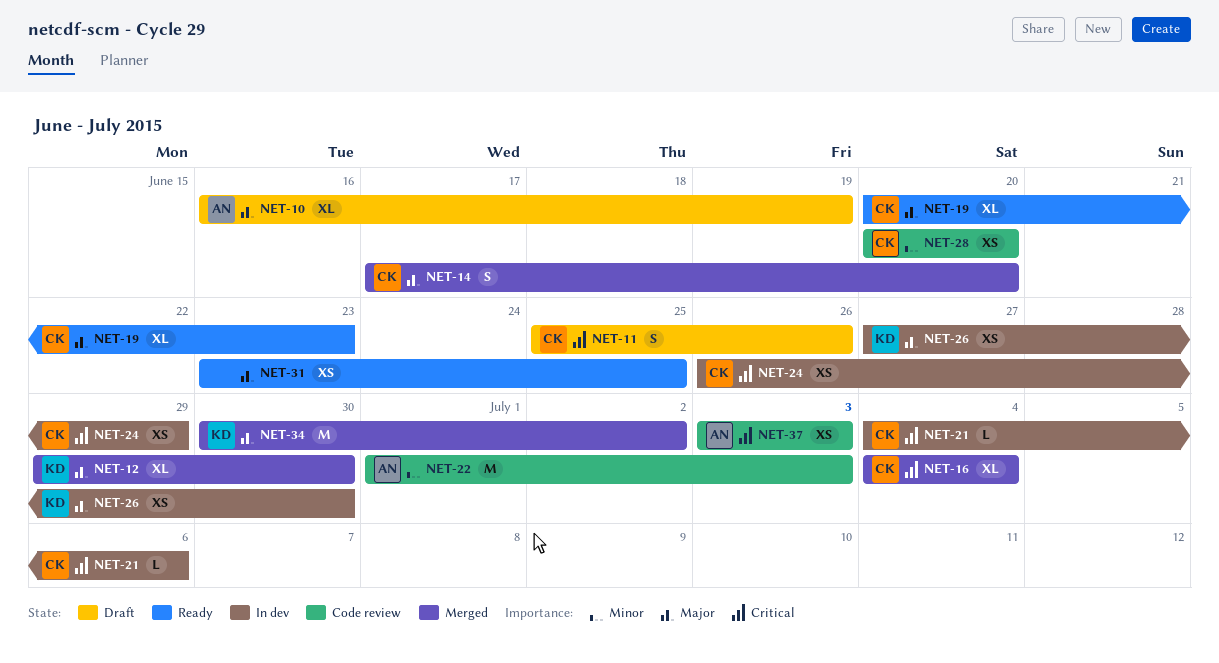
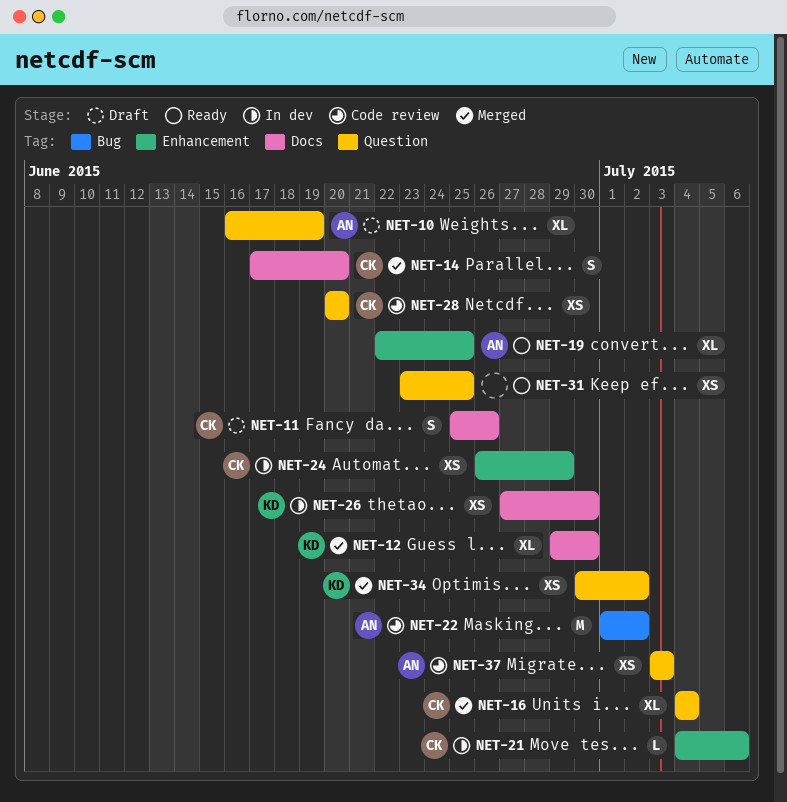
NET-19, owner: CK -> AN
NET-19, start: Jun 20 -> Jun 22
NET-19, due: Jun 23 -> Jun 25
NET-22, due: Jul 3 -> Jul 2
NET-34, estimate: M -> XS

